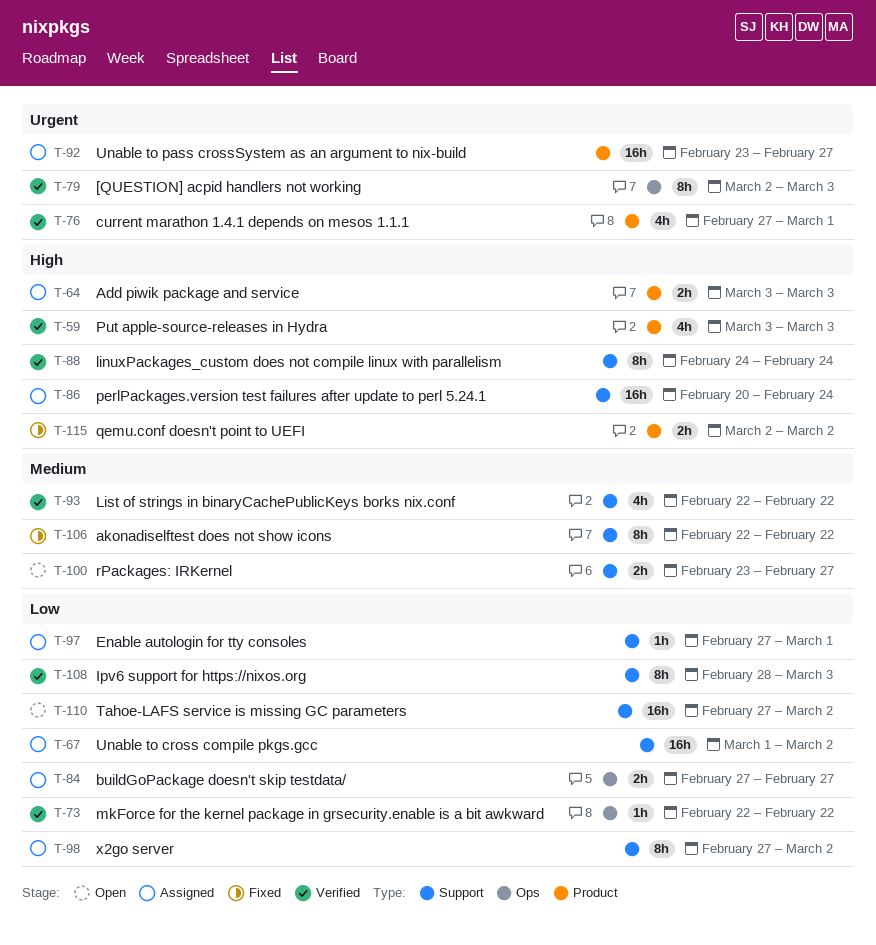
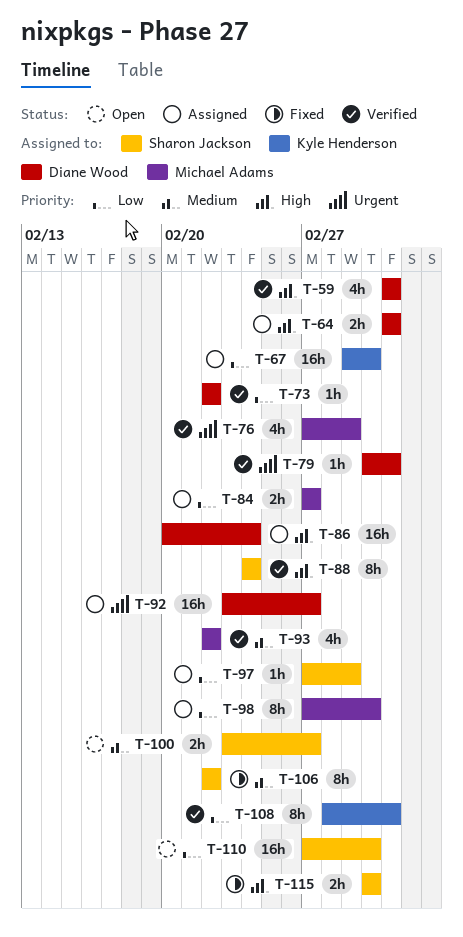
T-79, estimate: 8h -> 1h

